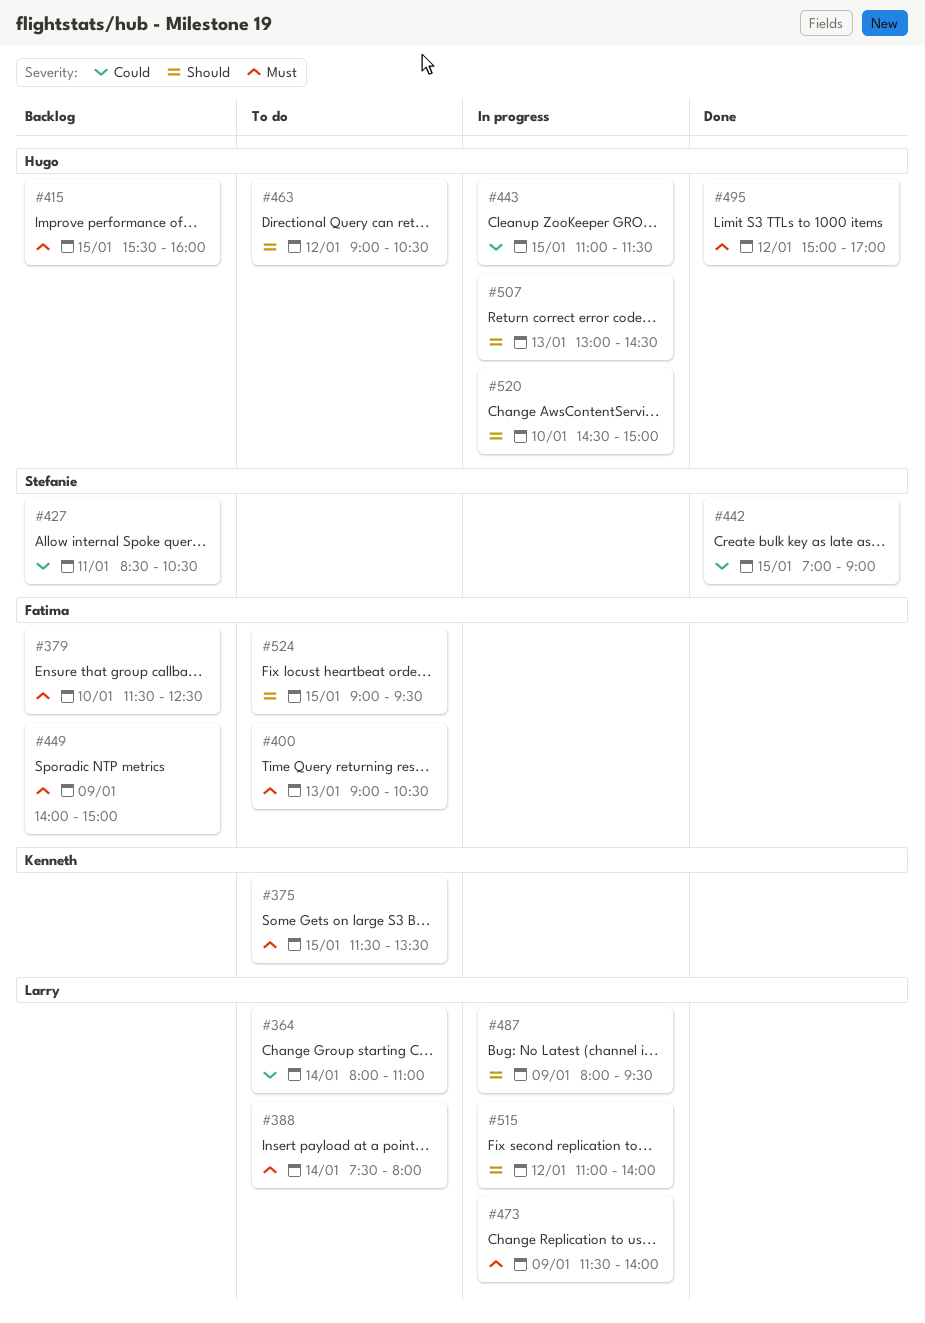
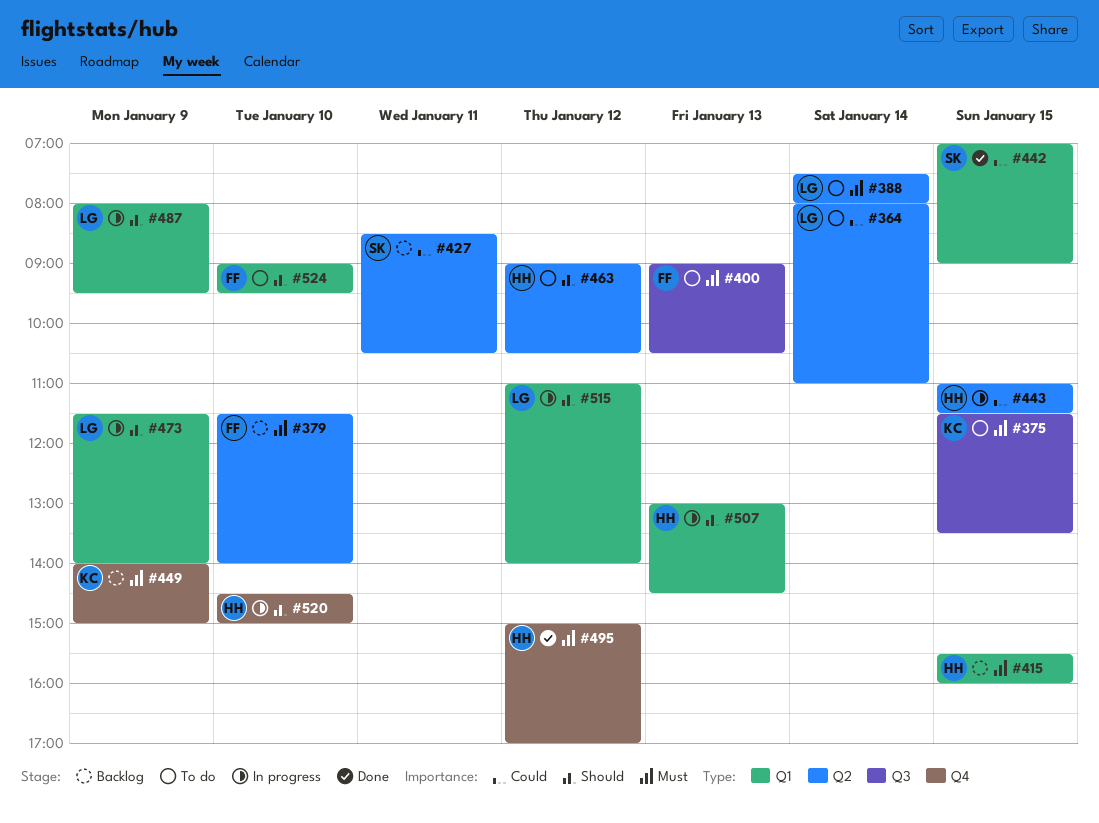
#379, ends: 12:30 -> 14:00
#449, owner: Fatima -> Kenneth
#473, priority: Must -> Should
#524, day: Jan 15 -> Jan 10

